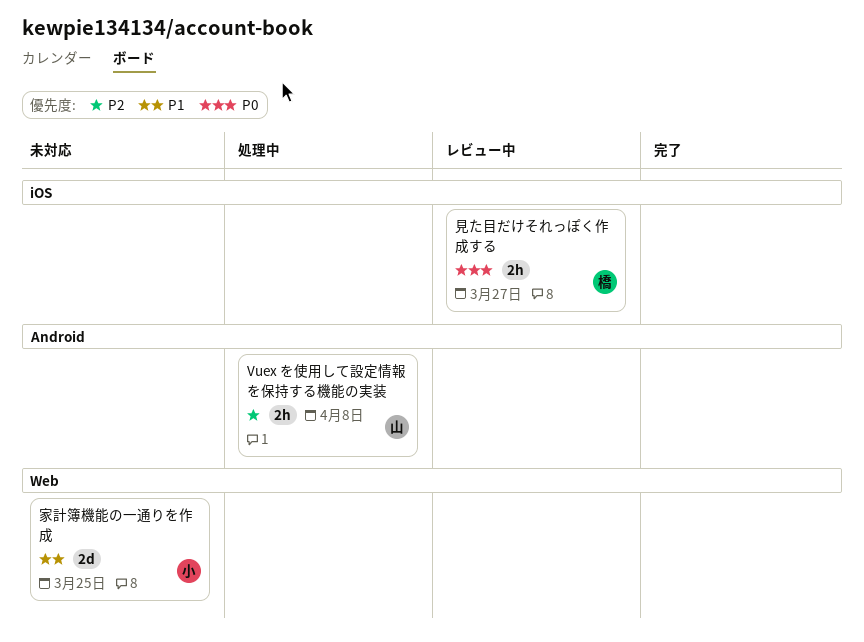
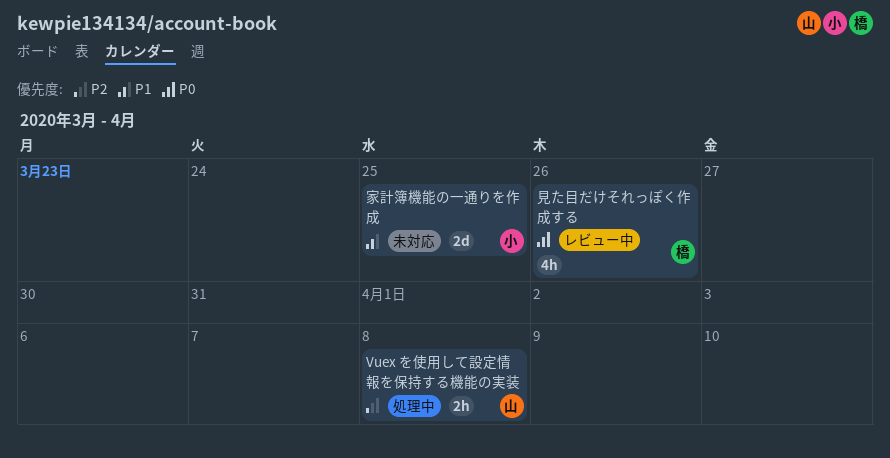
見た目だけそれっぽく作成する, estimate: 2h -> 4h
見た目だけそれっぽく作成する, due: Mar 27 -> Mar 26

